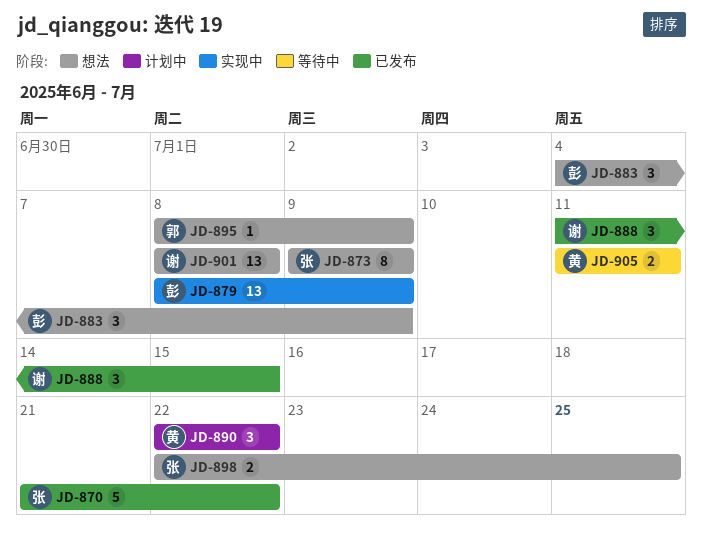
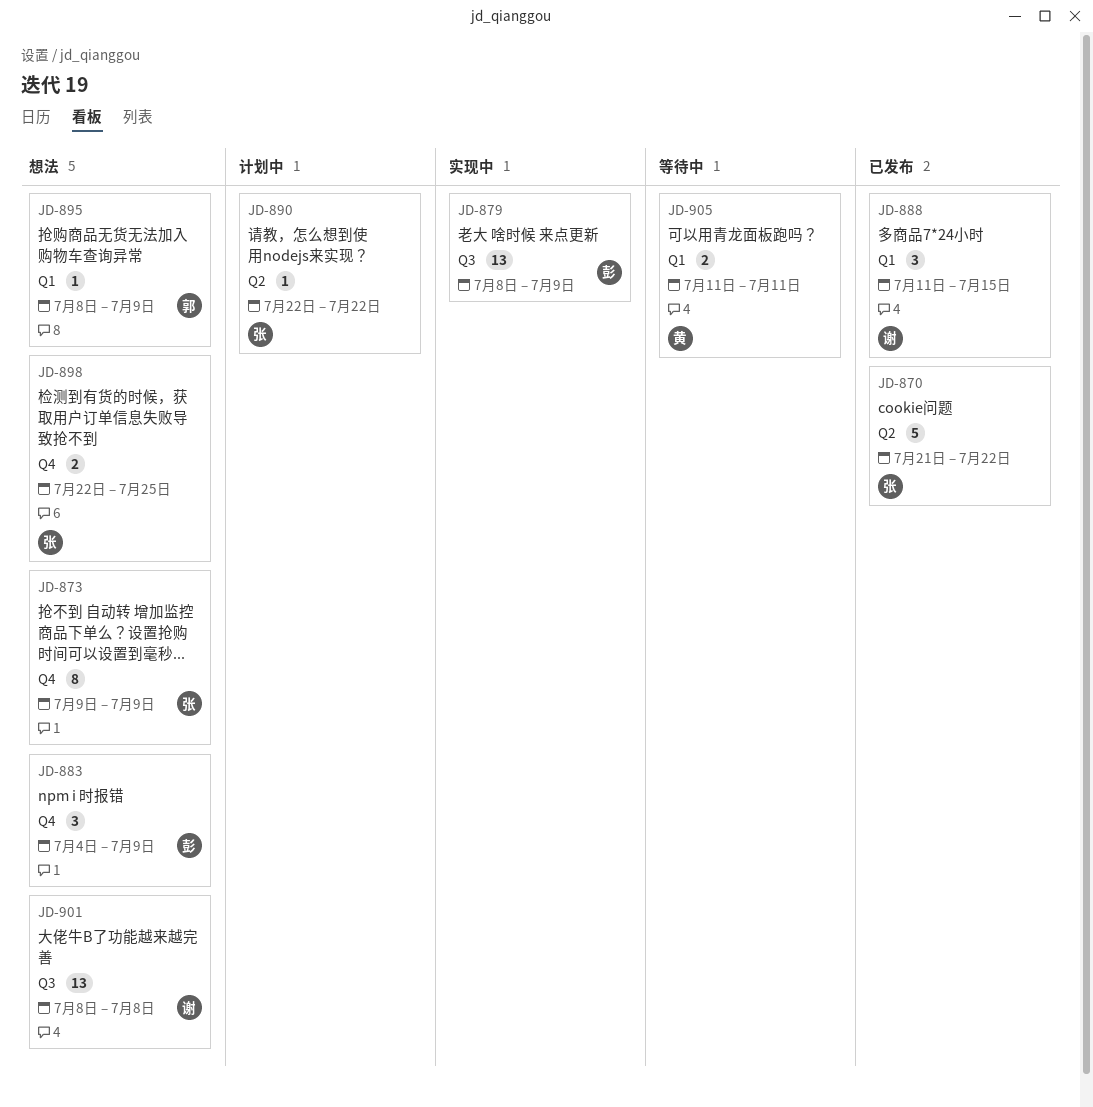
JD-890, owner: 黄 -> 张
JD-890, estimate: 3 -> 1

